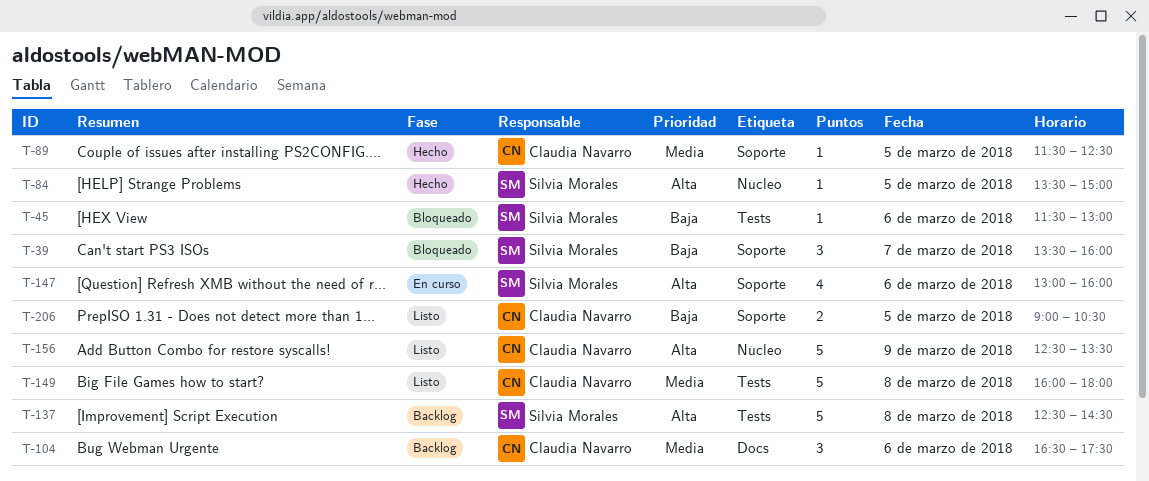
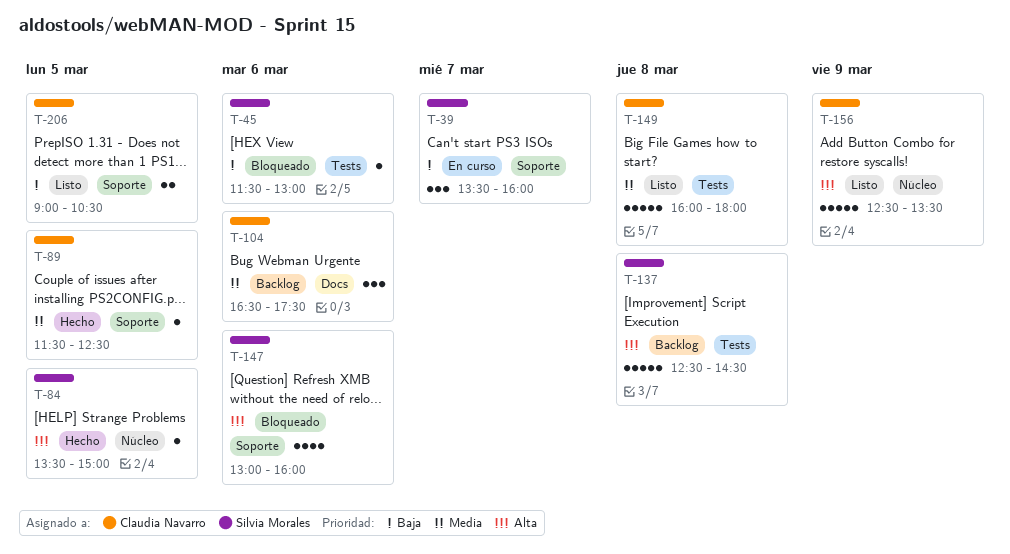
T-39, status: Bloqueado -> En curso
T-147, status: En curso -> Bloqueado

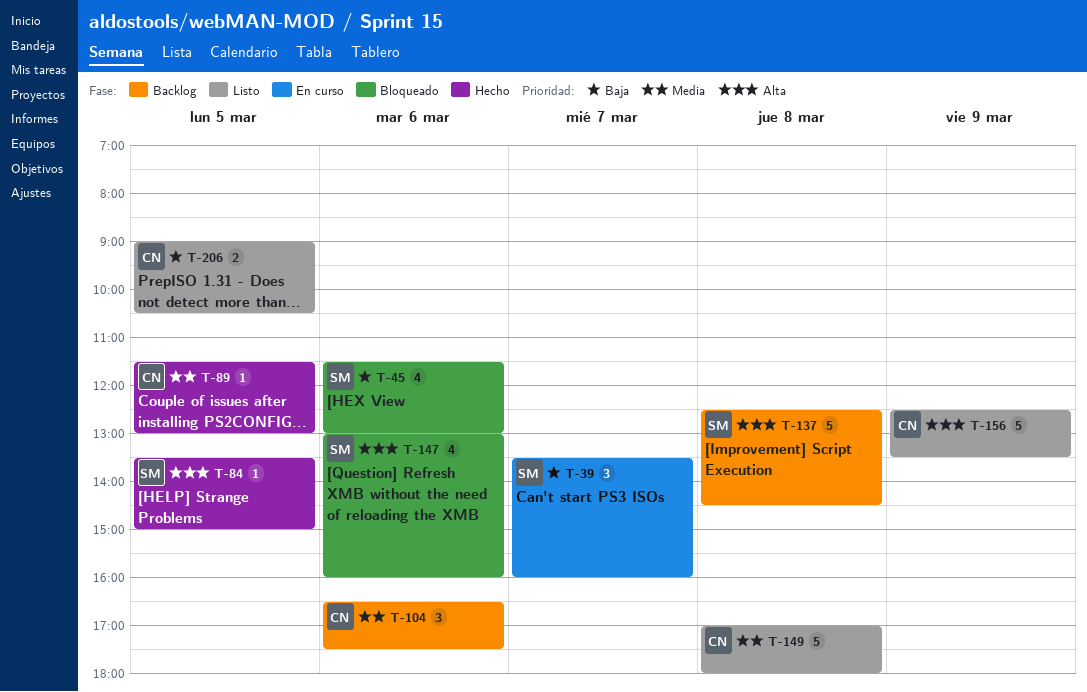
T-45, estimate: 1 -> 4
T-89, ends: 12:30 -> 13:00
T-149, begins: 16:00 -> 17:00

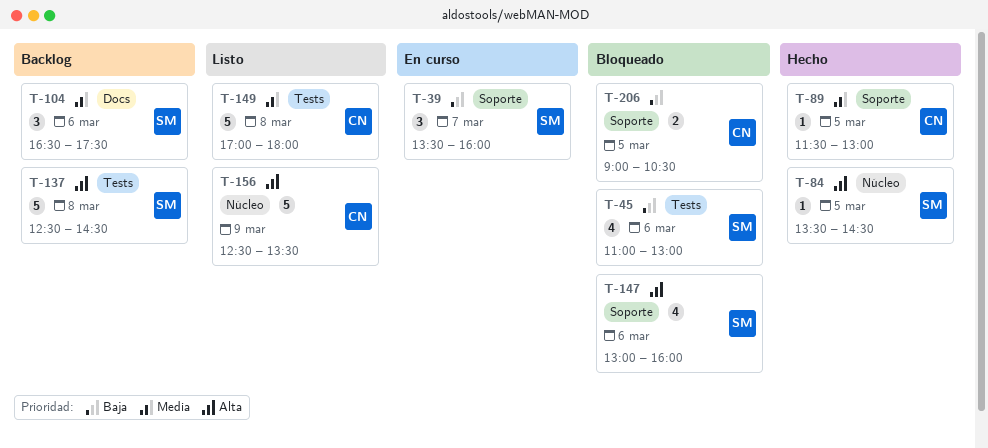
T-45, begins: 11:30 -> 11:00
T-84, ends: 15:00 -> 14:30
T-104, owner: CN -> SM
T-206, status: Listo -> Bloqueado

